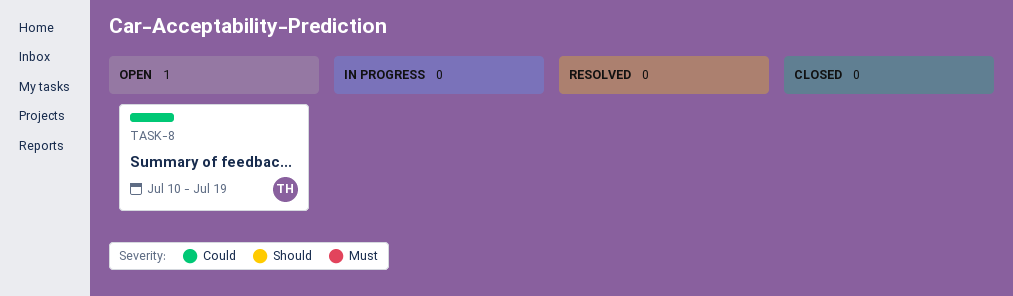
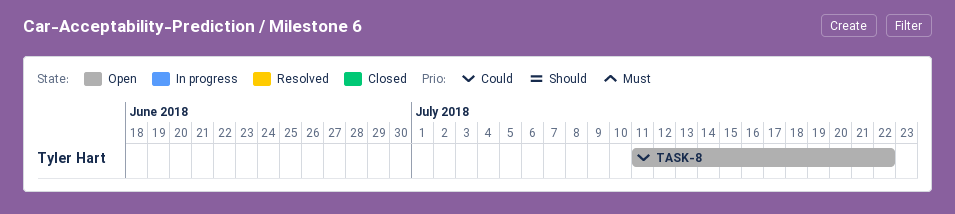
TASK-8, start: Jul 10 -> Jul 11
TASK-8, due: Jul 19 -> Jul 22

